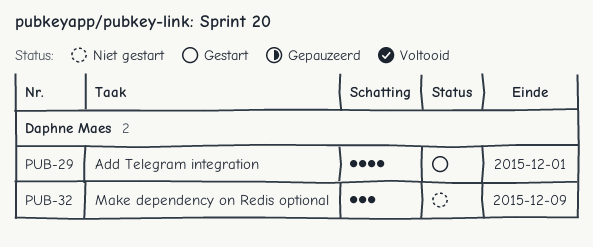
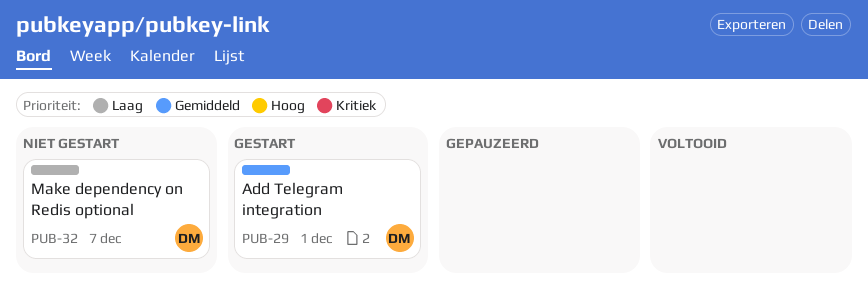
PUB-32, due: Dec 9 -> Dec 7

